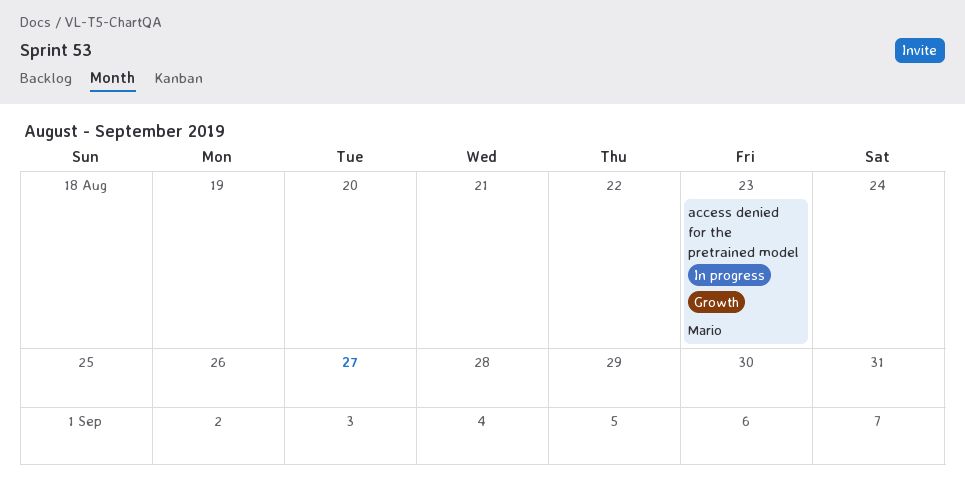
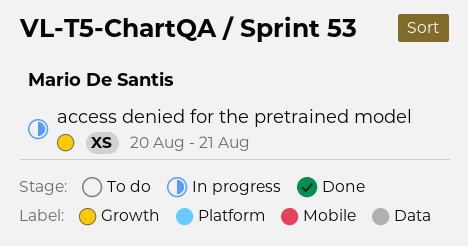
access denied for the pretrained model, due: Aug 23 -> Aug 21

